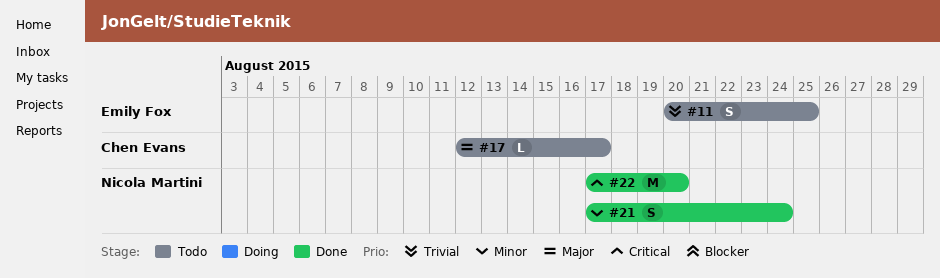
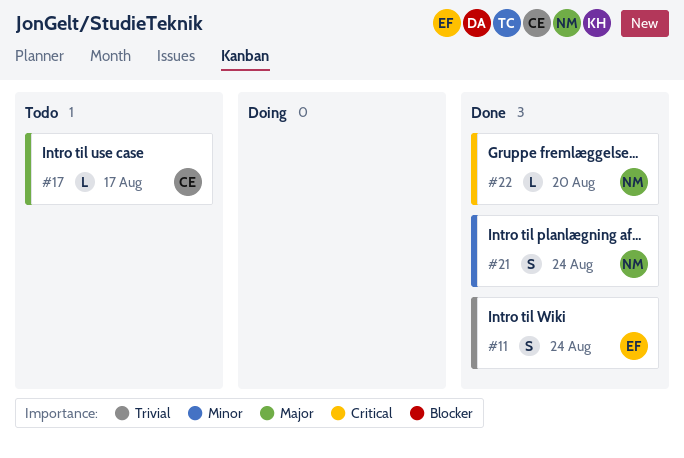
#11, status: Todo -> Done
#11, due: Aug 25 -> Aug 24
#22, estimate: M -> L

